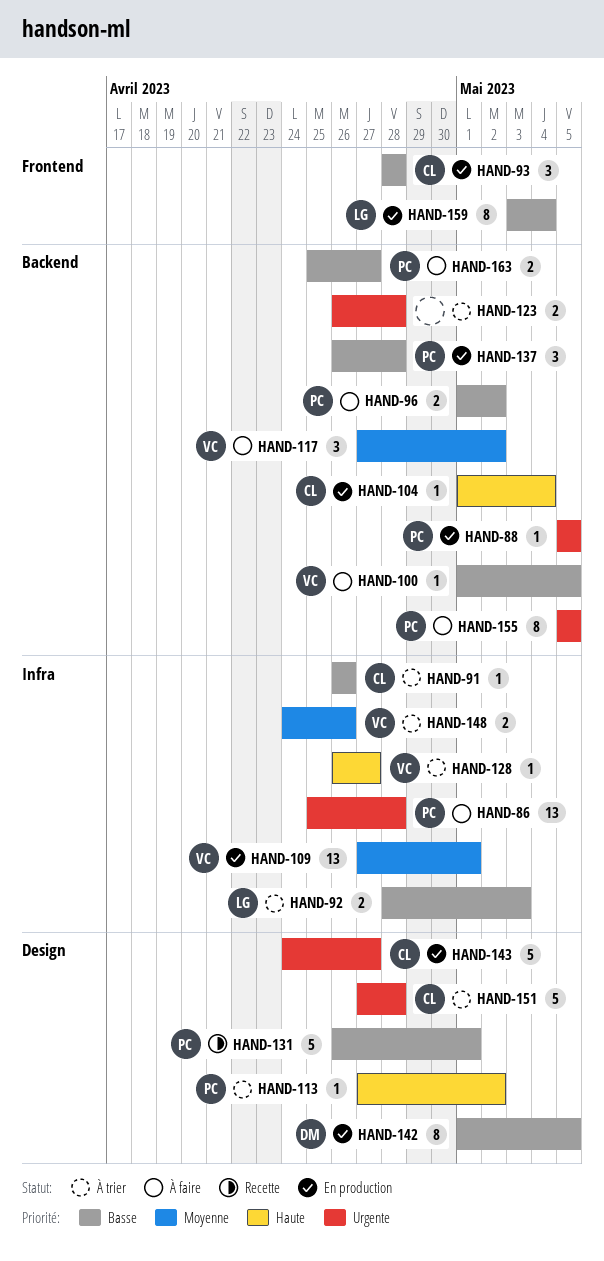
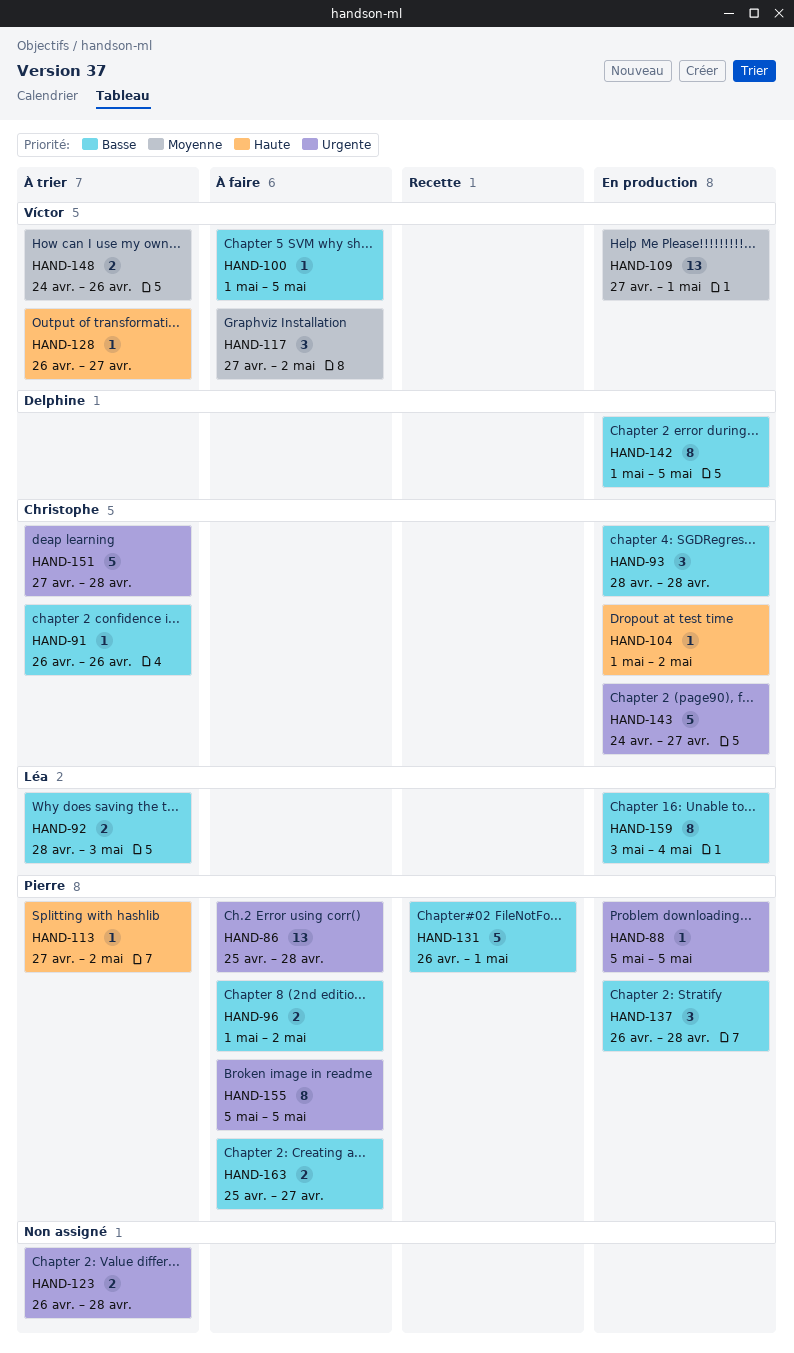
HAND-104, due: May 4 -> May 2

